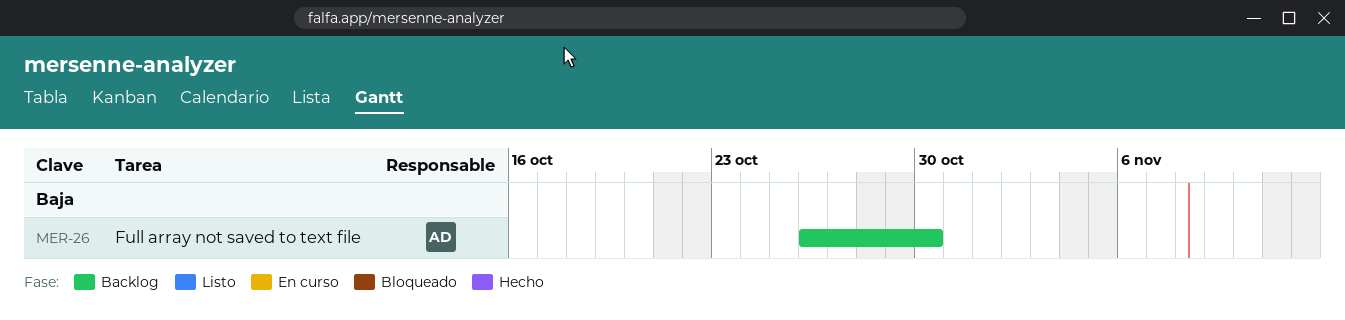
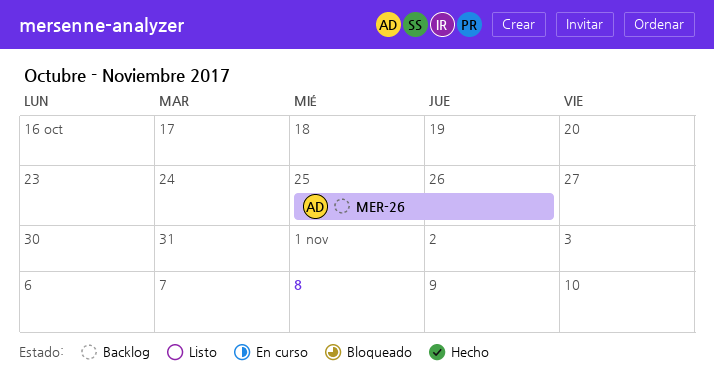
MER-26, start: Oct 26 -> Oct 25
MER-26, due: Oct 30 -> Oct 26

